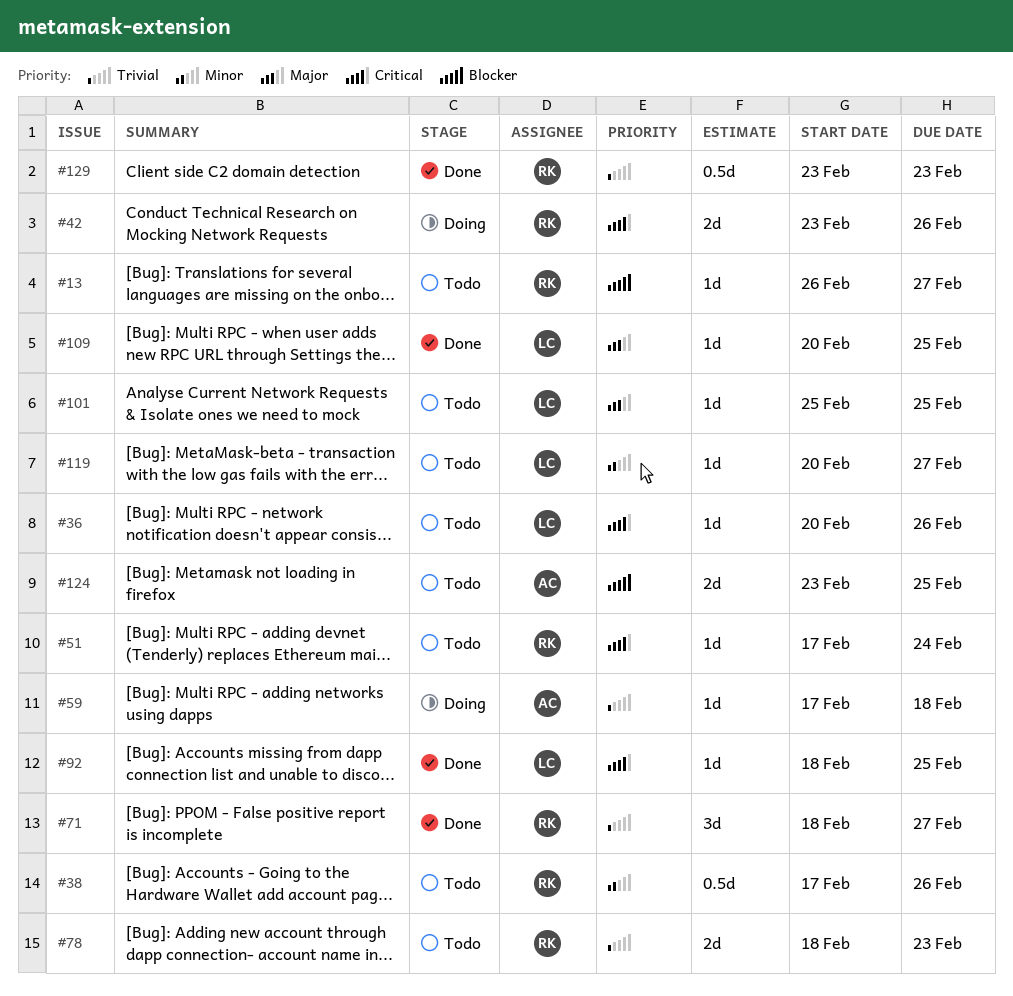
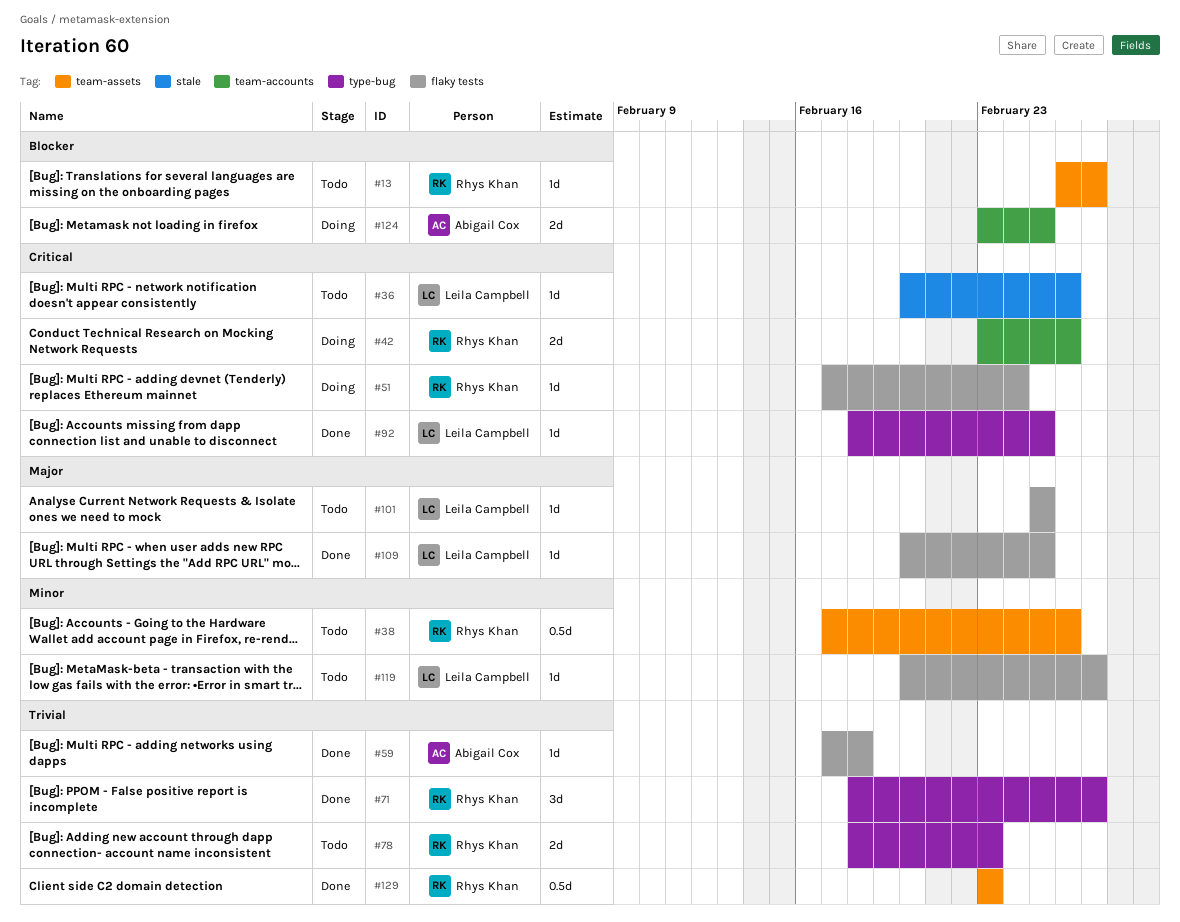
#51, status: Todo -> Doing
#59, status: Doing -> Done
#124, status: Todo -> Doing

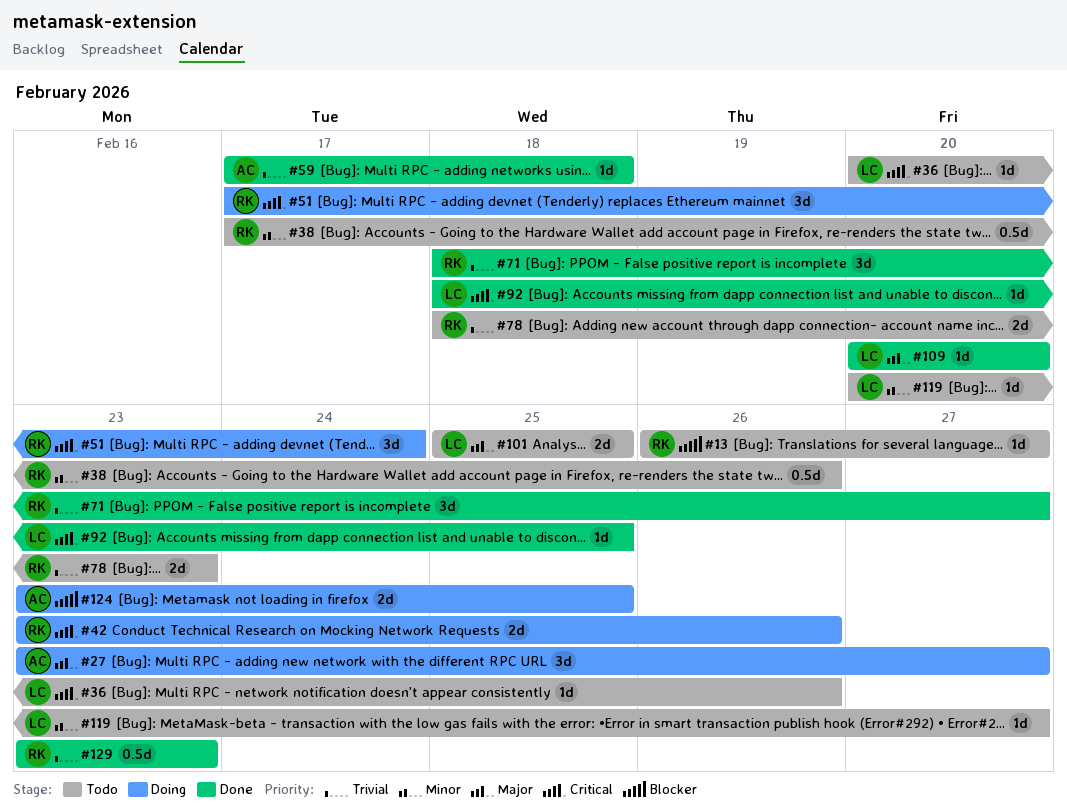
#27: none -> present
#51, estimate: 1d -> 3d
#101, estimate: 1d -> 2d
#109, due: Feb 25 -> Feb 20

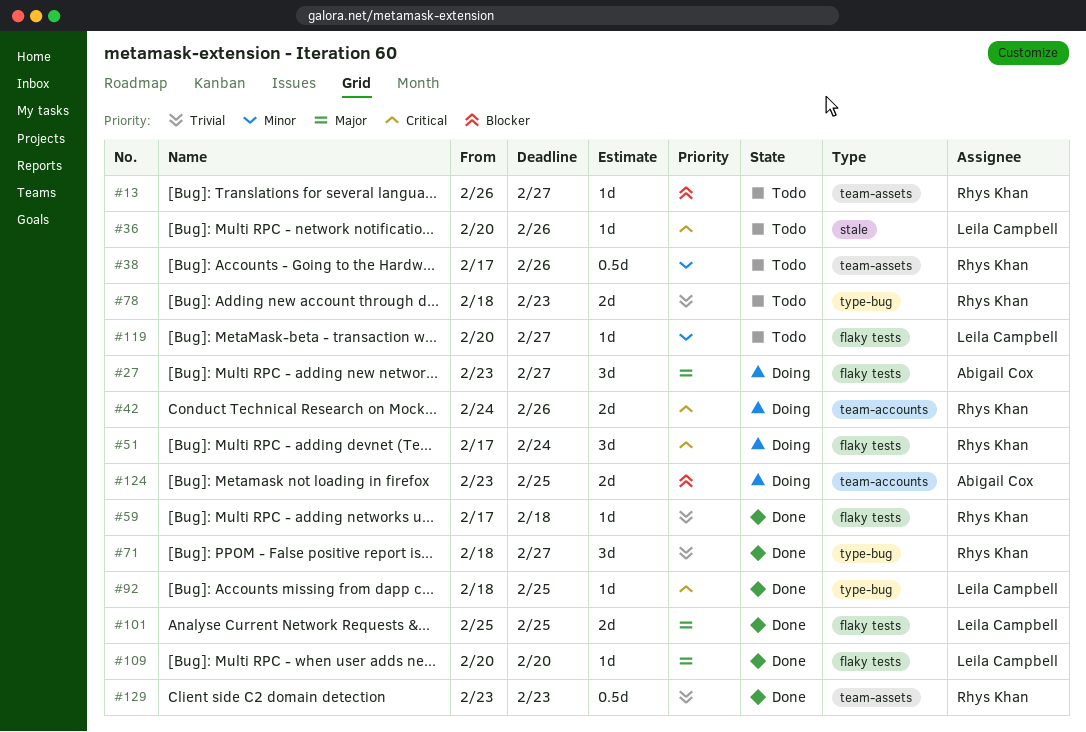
#42, start: Feb 23 -> Feb 24
#59, owner: Abigail Cox -> Rhys Khan
#101, status: Todo -> Done

